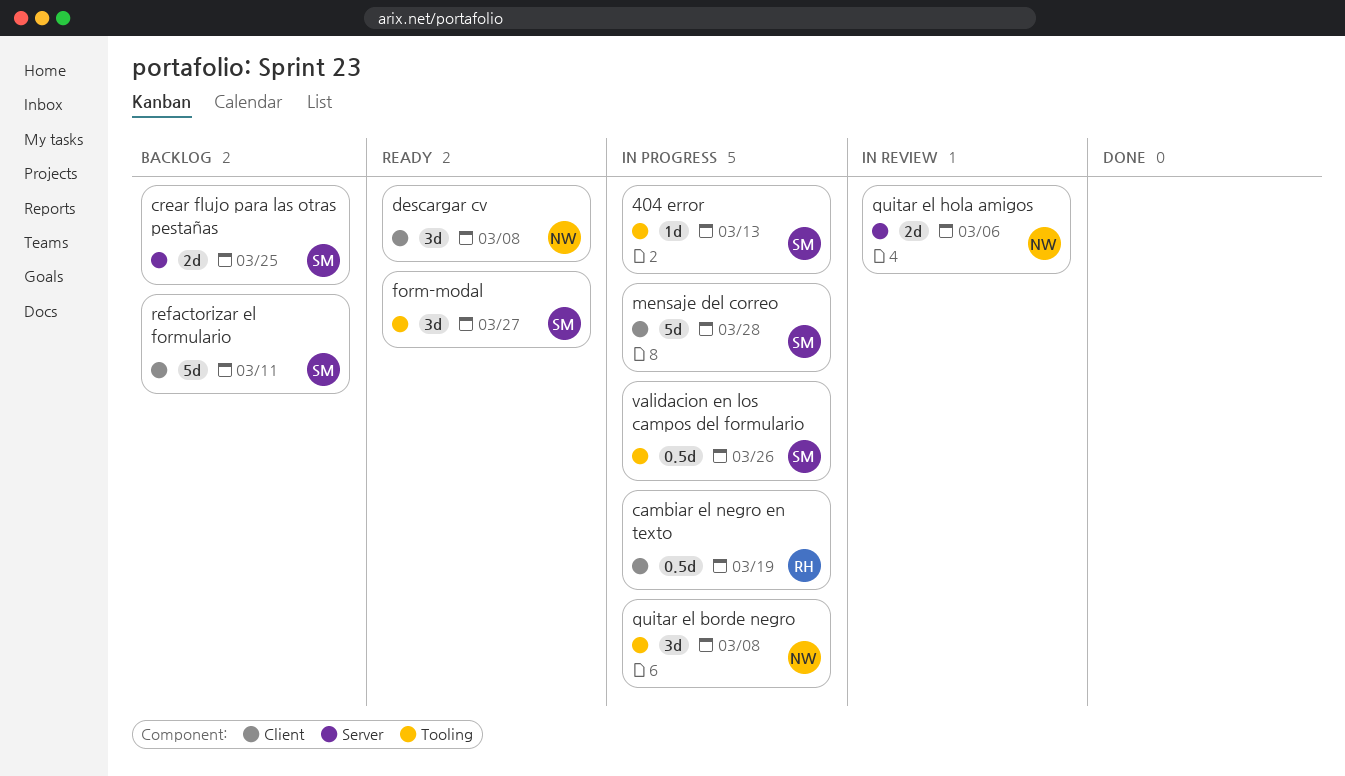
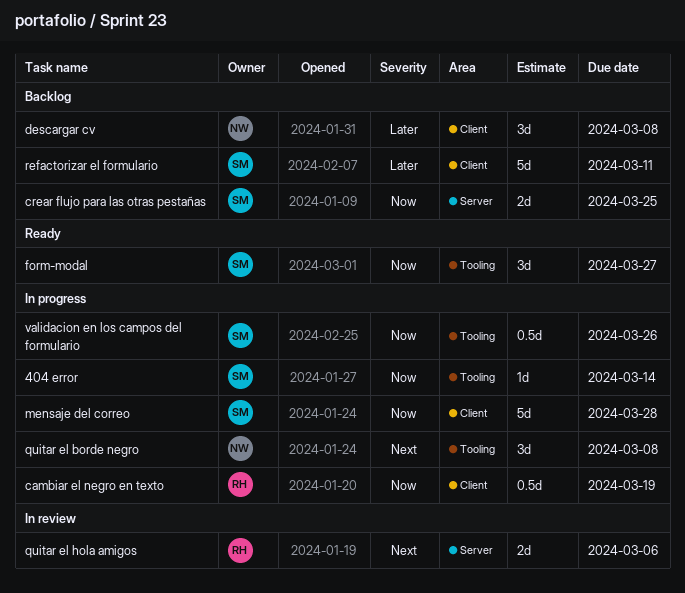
404 error, due: Mar 13 -> Mar 14
descargar cv, status: Ready -> Backlog
quitar el hola amigos, owner: NW -> RH

